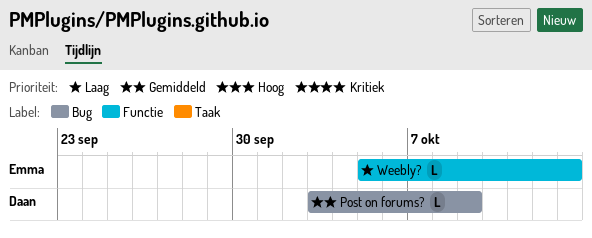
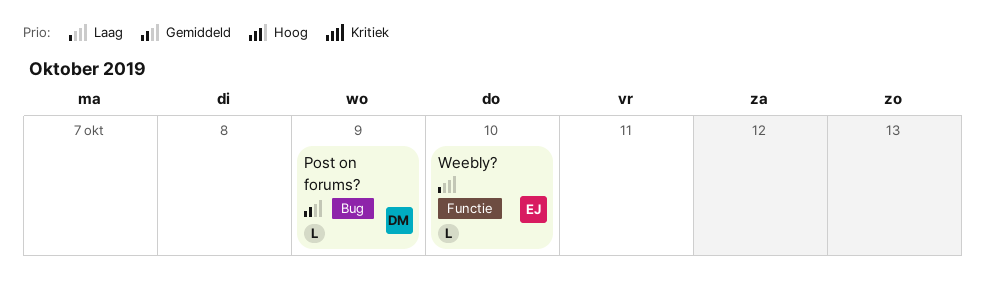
Weebly?, due: Oct 13 -> Oct 10

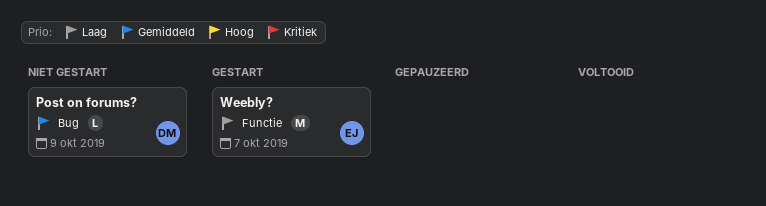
Weebly?, estimate: L -> M
Weebly?, due: Oct 10 -> Oct 7

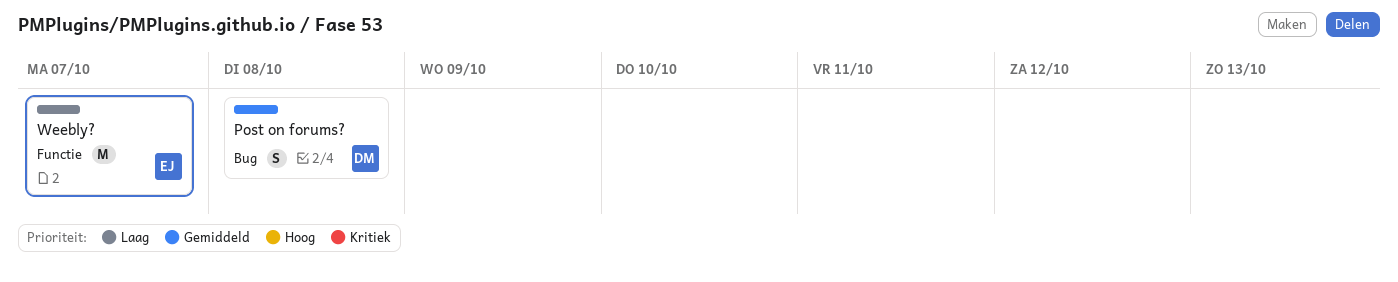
Post on forums?, estimate: L -> S
Post on forums?, due: Oct 9 -> Oct 8

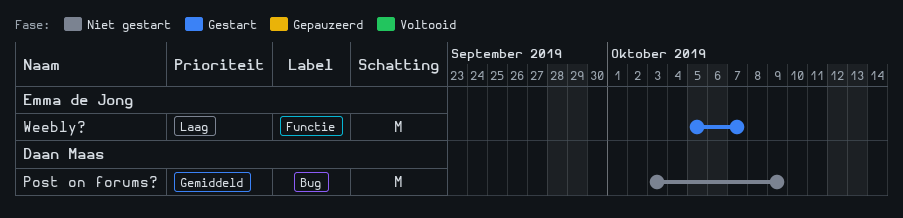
Post on forums?, estimate: S -> M
Post on forums?, due: Oct 8 -> Oct 9

